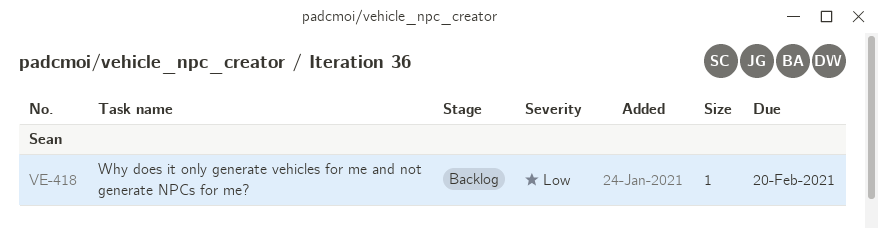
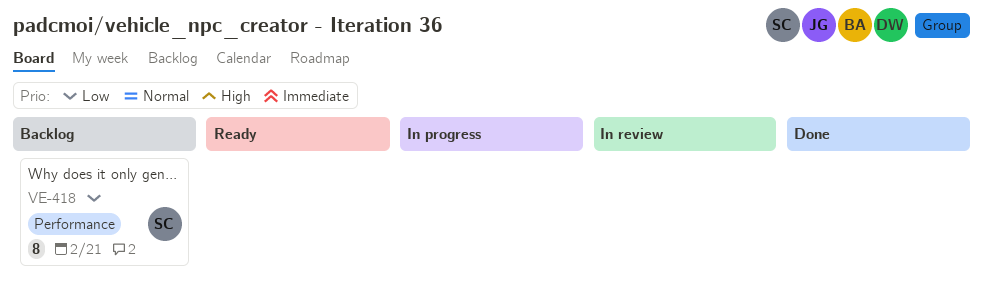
VE-418, estimate: 1 -> 8
VE-418, due: Feb 20 -> Feb 21

